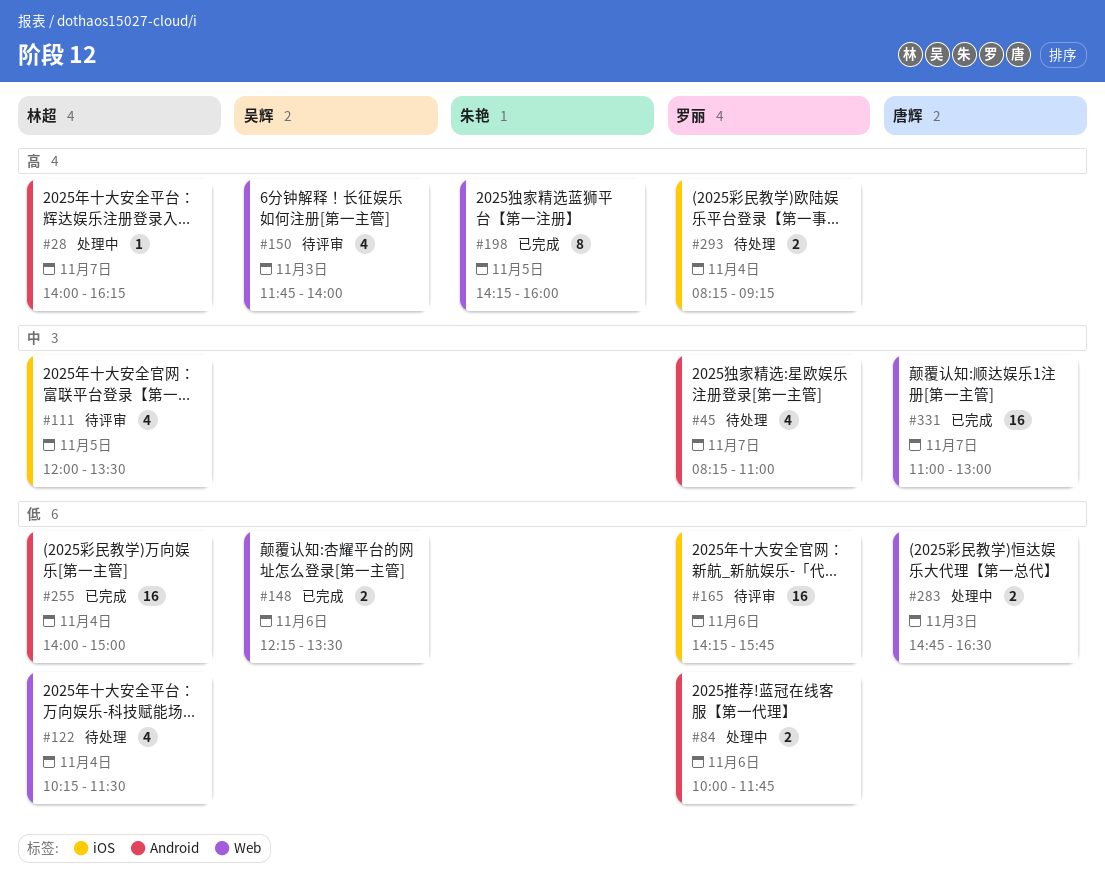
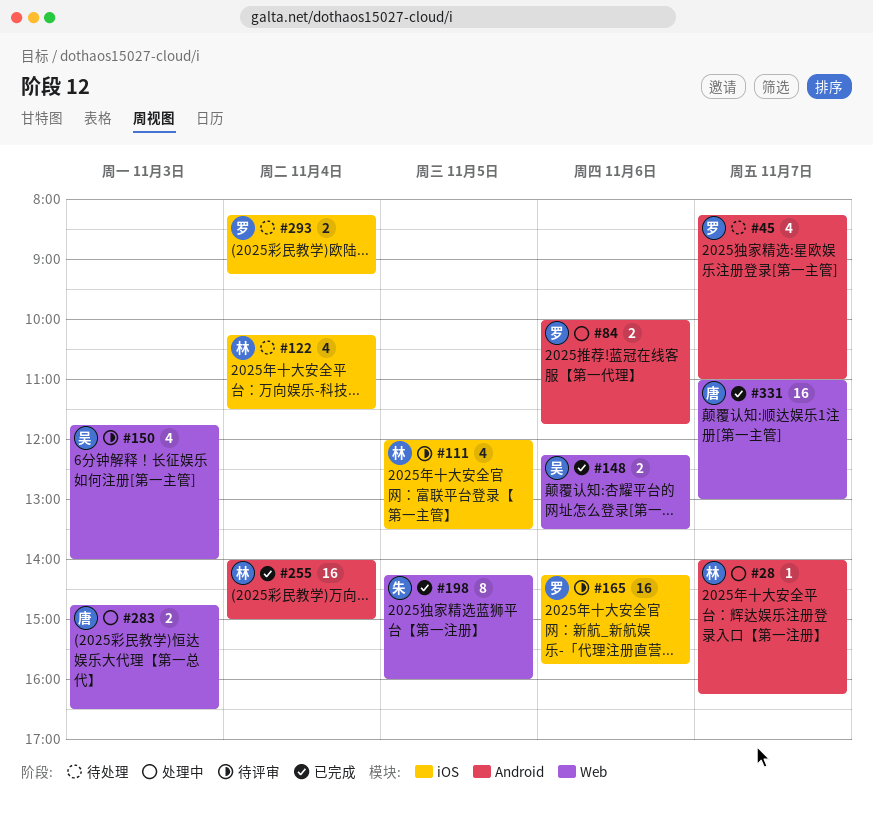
#122, label: Web -> iOS

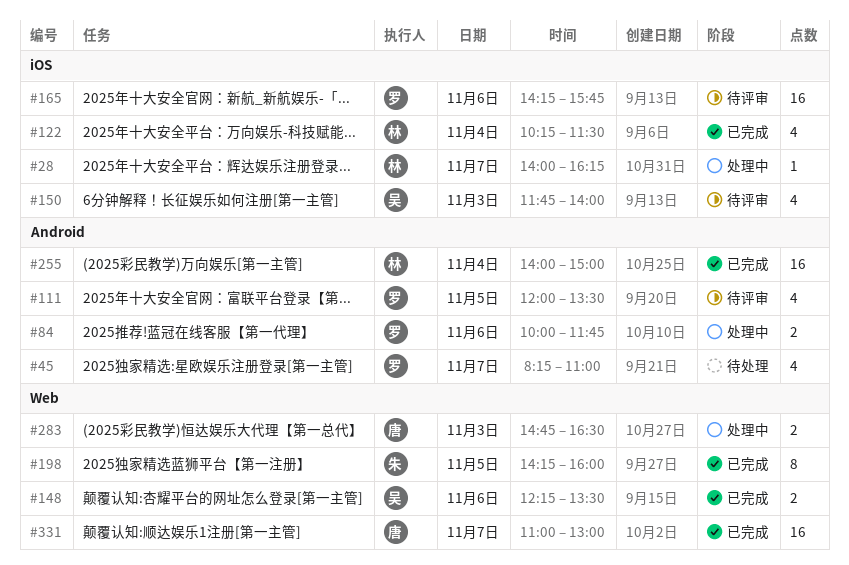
#28, label: Android -> iOS
#111, owner: 林 -> 罗
#111, label: iOS -> Android
#122, status: 待处理 -> 已完成
#150, label: Web -> iOS
#293: present -> none

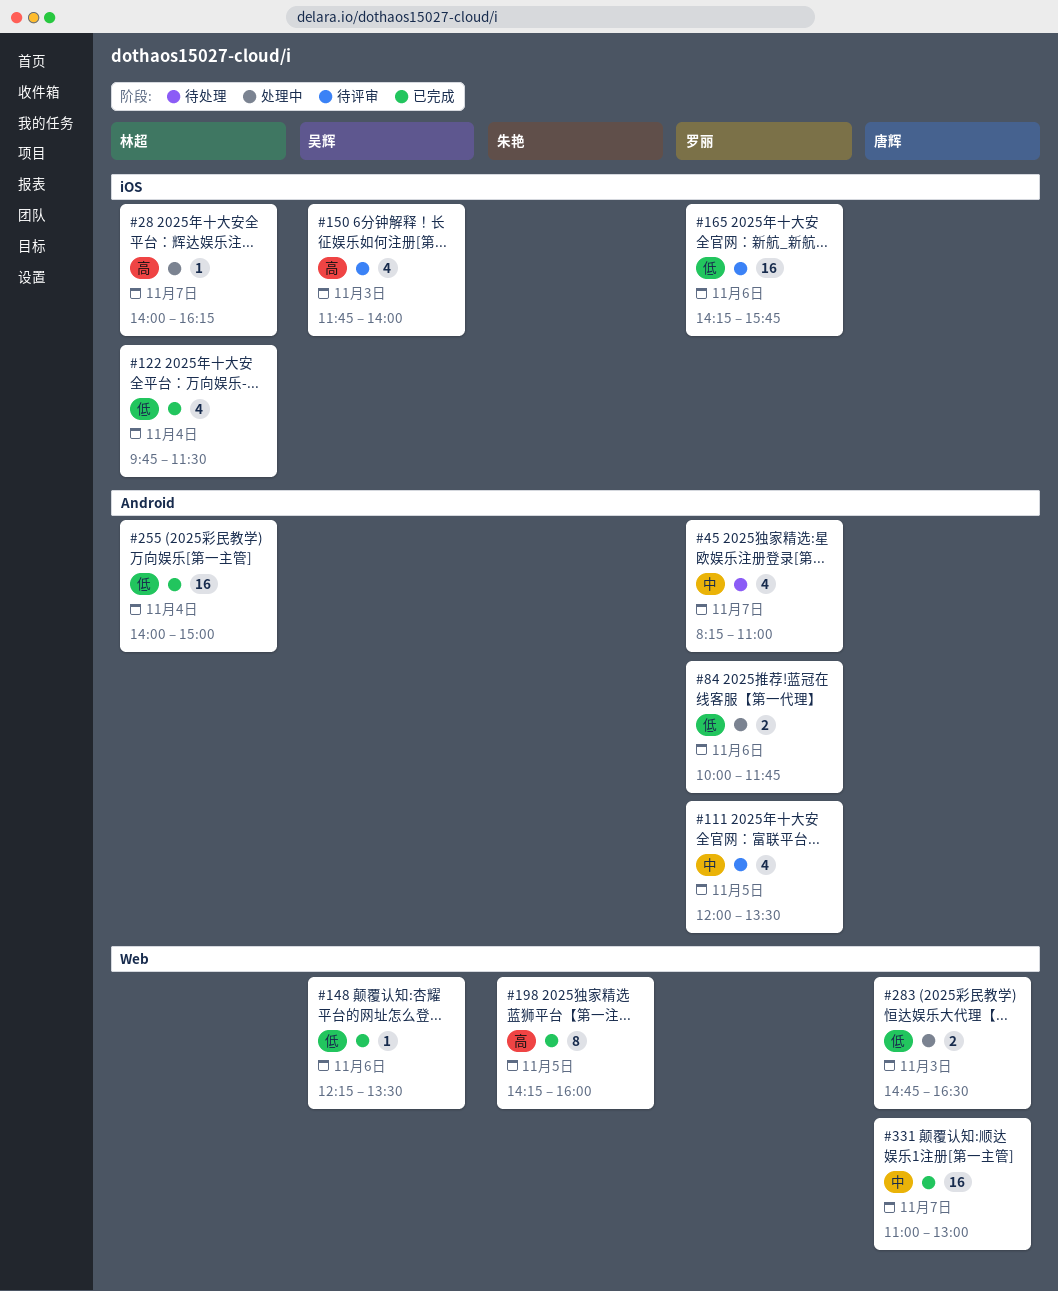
#122, begins: 10:15 -> 09:45
#148, estimate: 2 -> 1

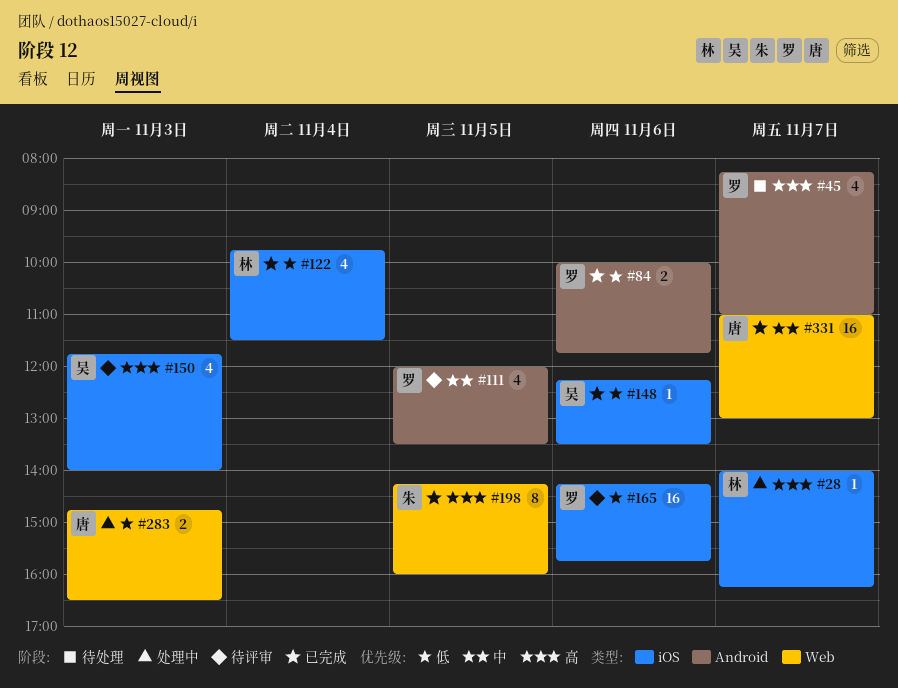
#45, priority: 中 -> 高
#84, status: 处理中 -> 已完成
#148, label: Web -> iOS
#255: present -> none

